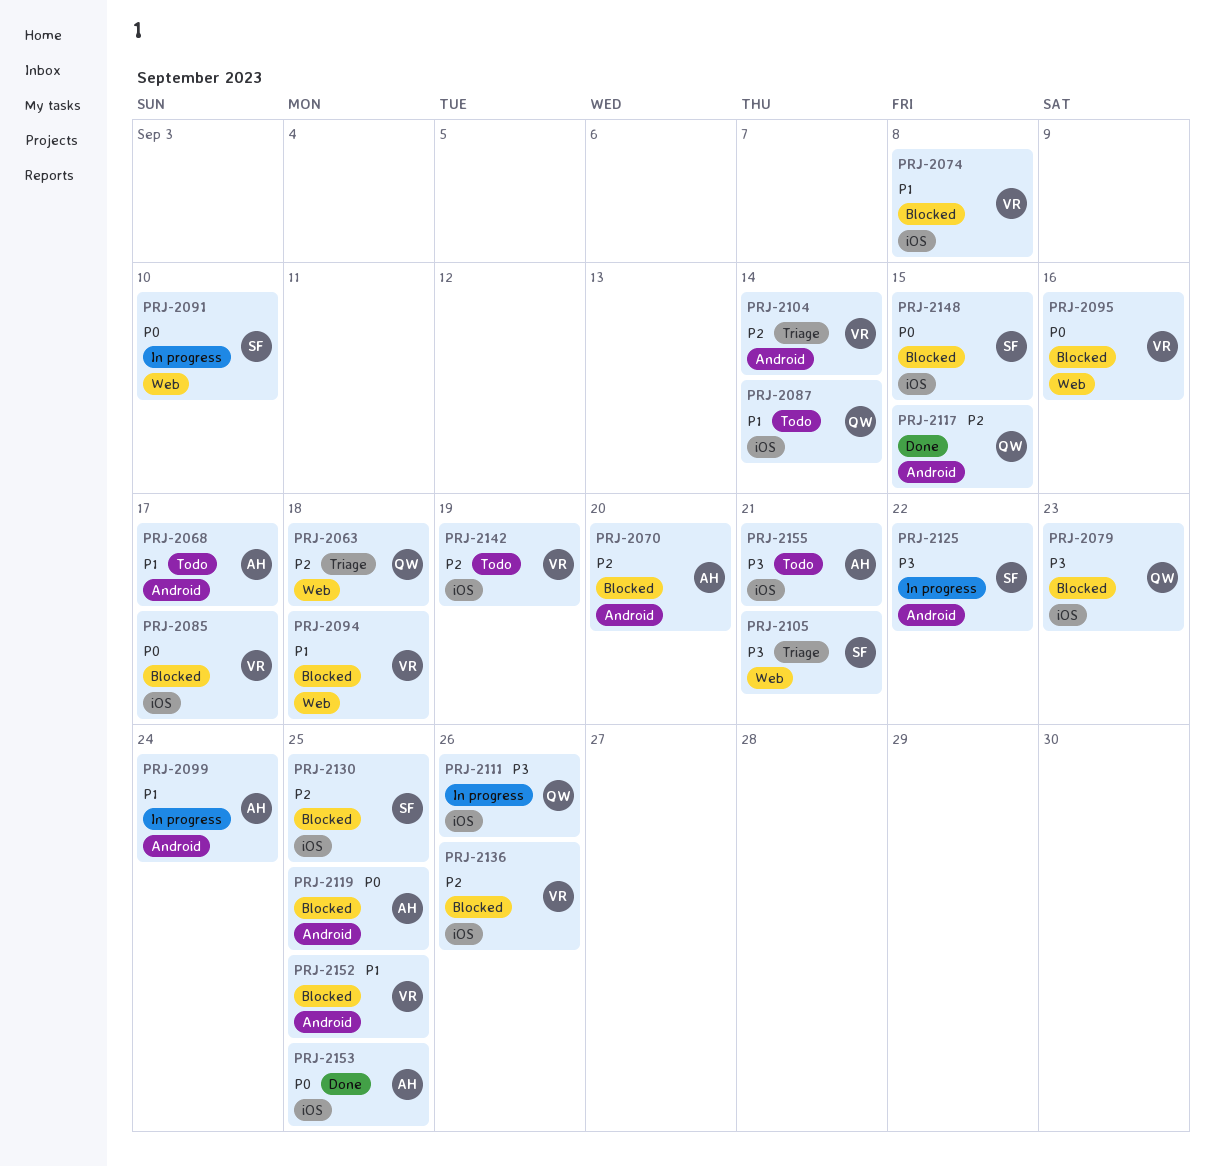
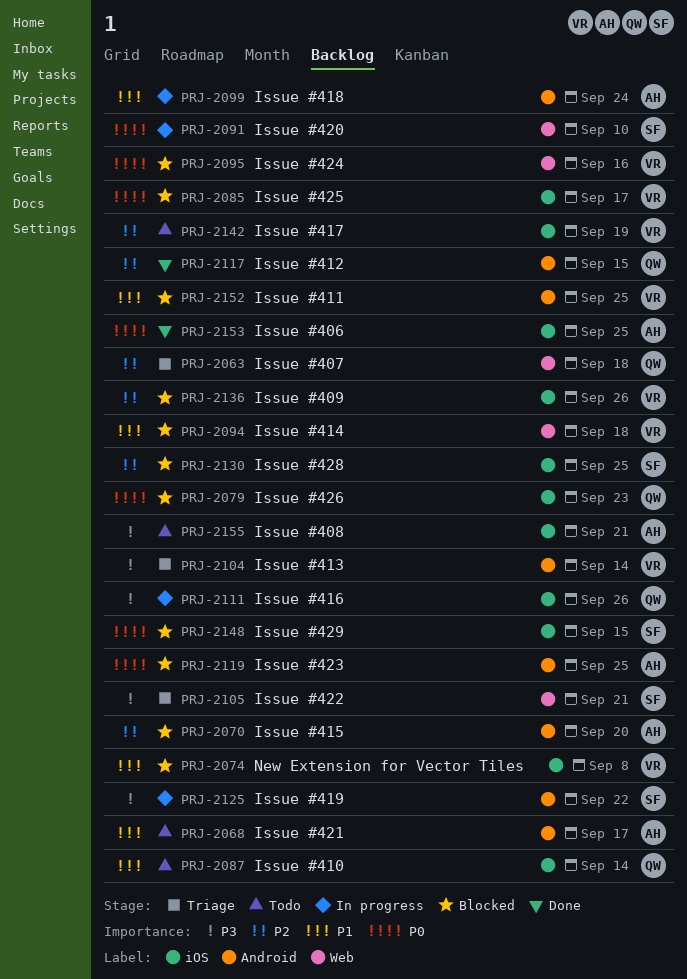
PRJ-2079, priority: P3 -> P0
PRJ-2104, priority: P2 -> P3

